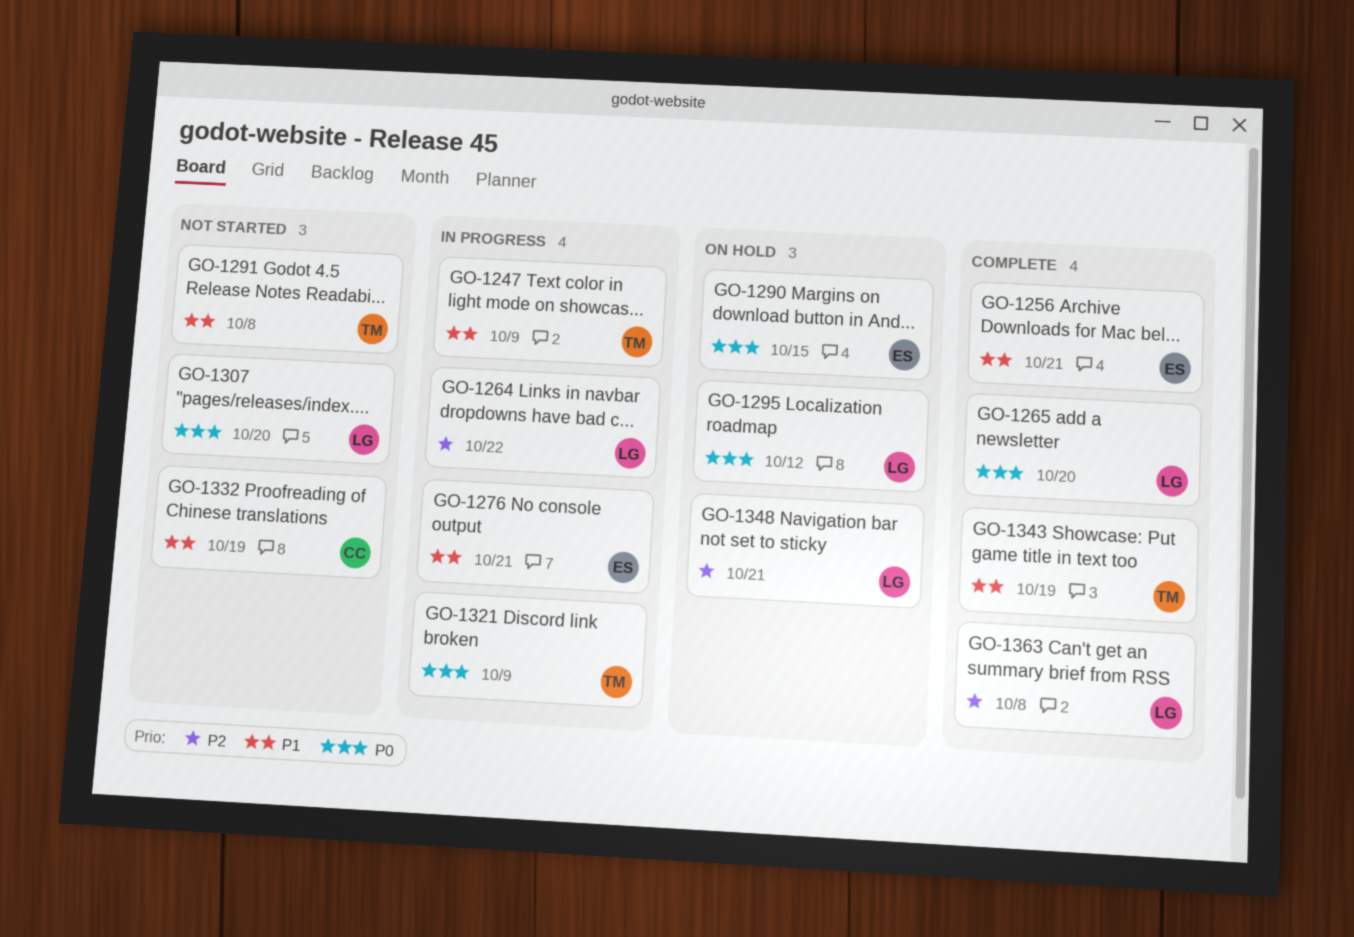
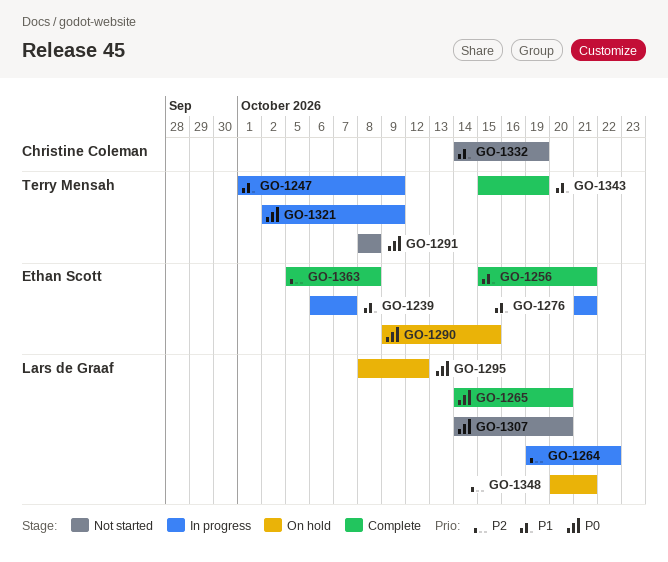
GO-1239: none -> present
GO-1291, priority: P1 -> P0
GO-1363, owner: Lars de Graaf -> Ethan Scott

